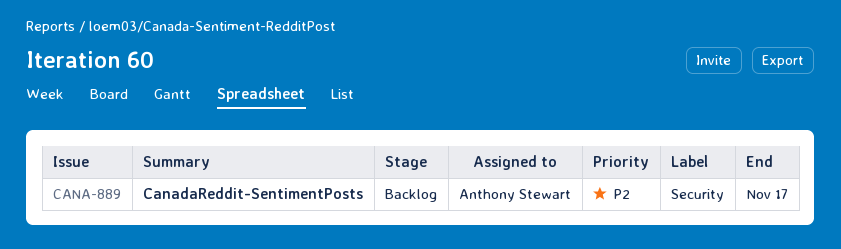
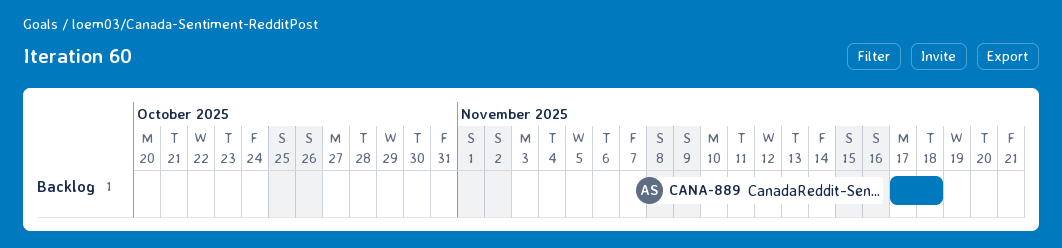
CANA-889, due: Nov 17 -> Nov 18

